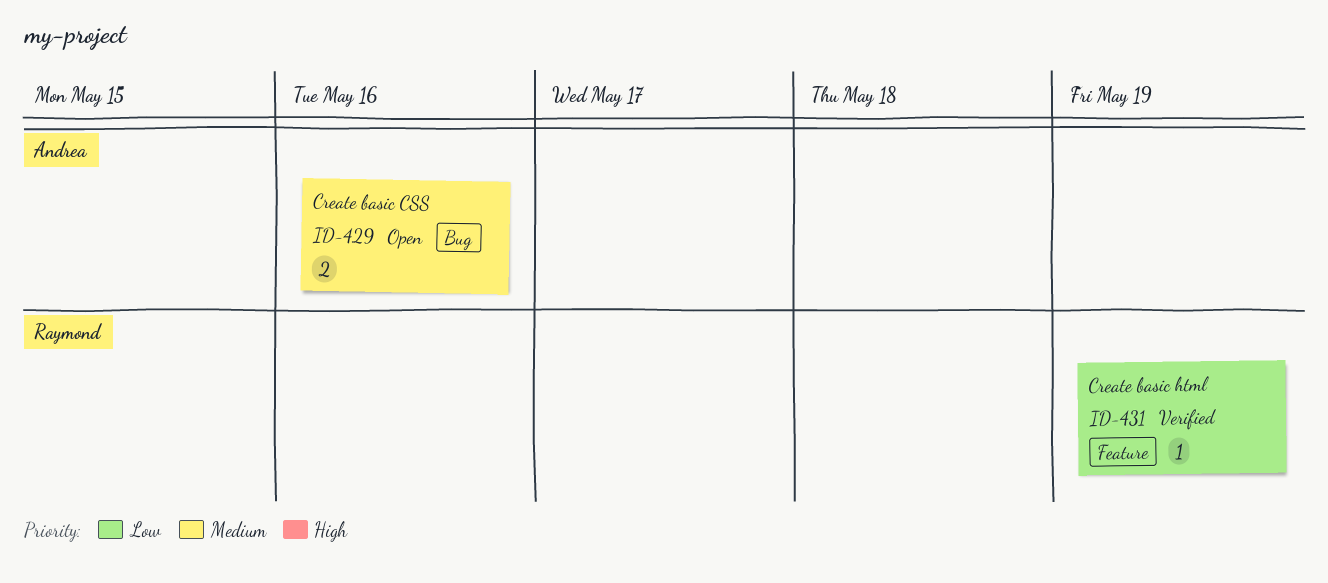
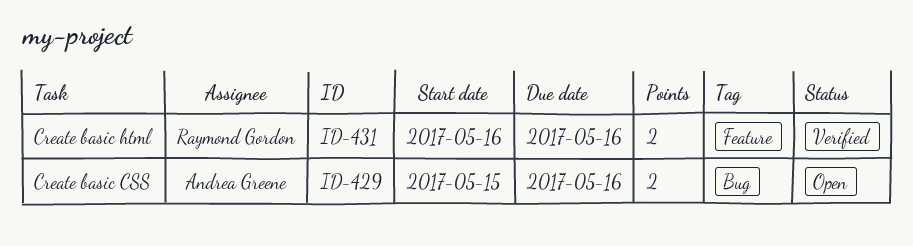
ID-431, estimate: 1 -> 2
ID-431, due: May 19 -> May 16

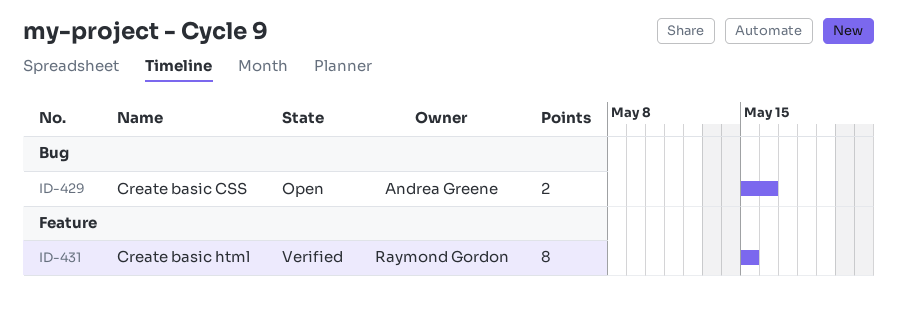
ID-431, estimate: 2 -> 8
ID-431, start: May 16 -> May 15
ID-431, due: May 16 -> May 15

